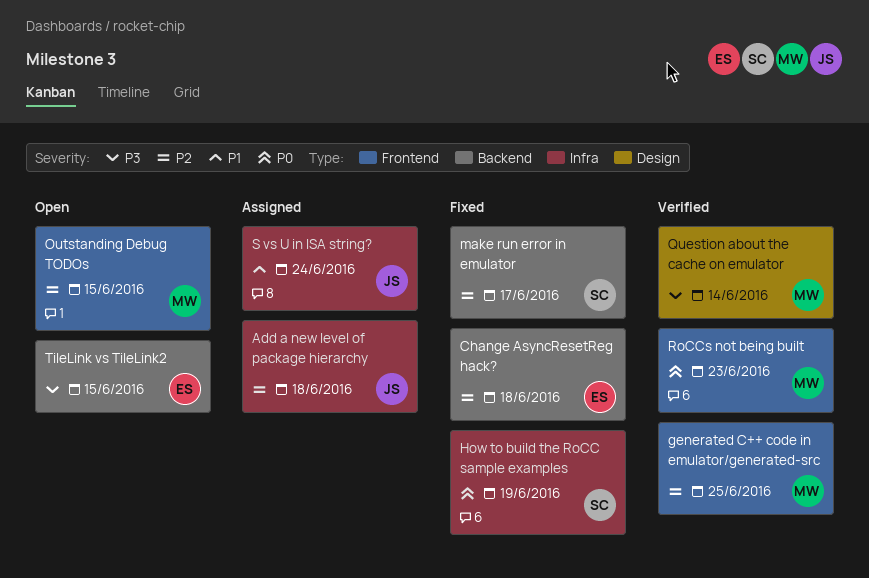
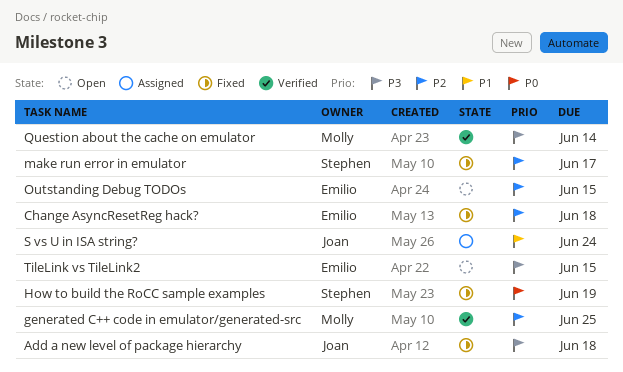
Add a new level of package hierarchy, status: Assigned -> Fixed
Add a new level of package hierarchy, priority: P2 -> P3
Outstanding Debug TODOs, owner: Molly -> Emilio
RoCCs not being built: present -> none

